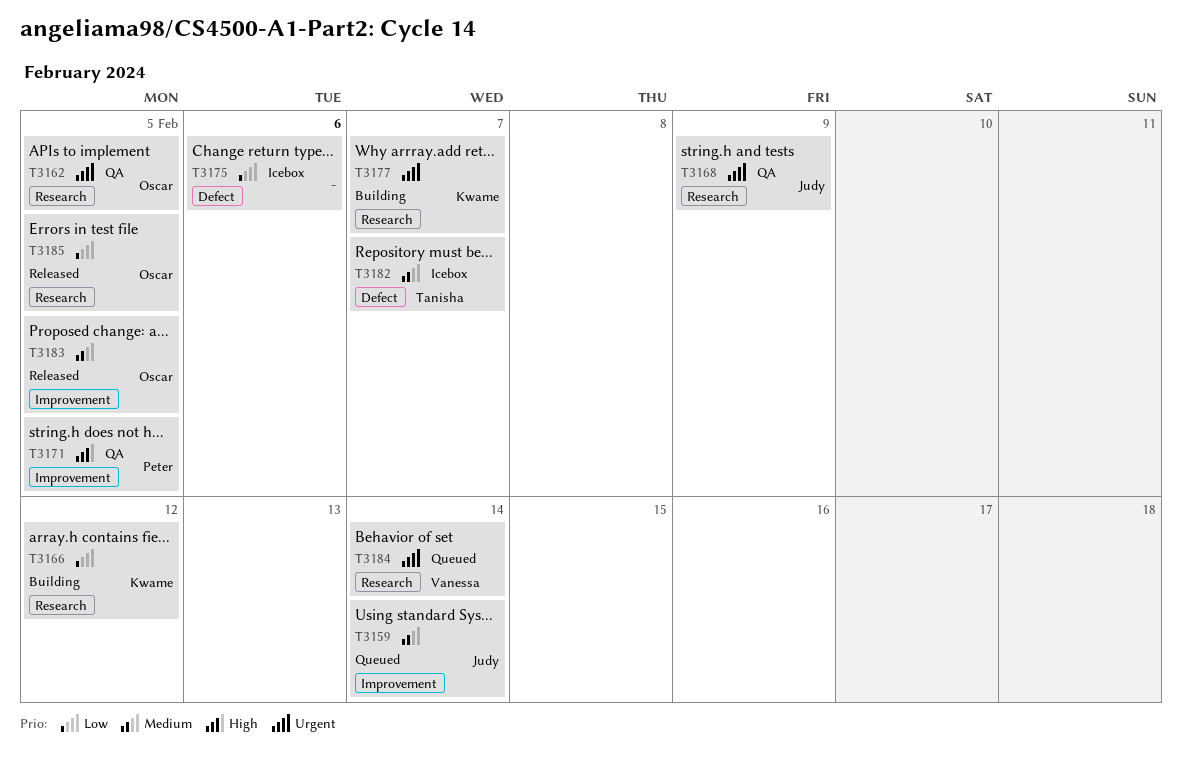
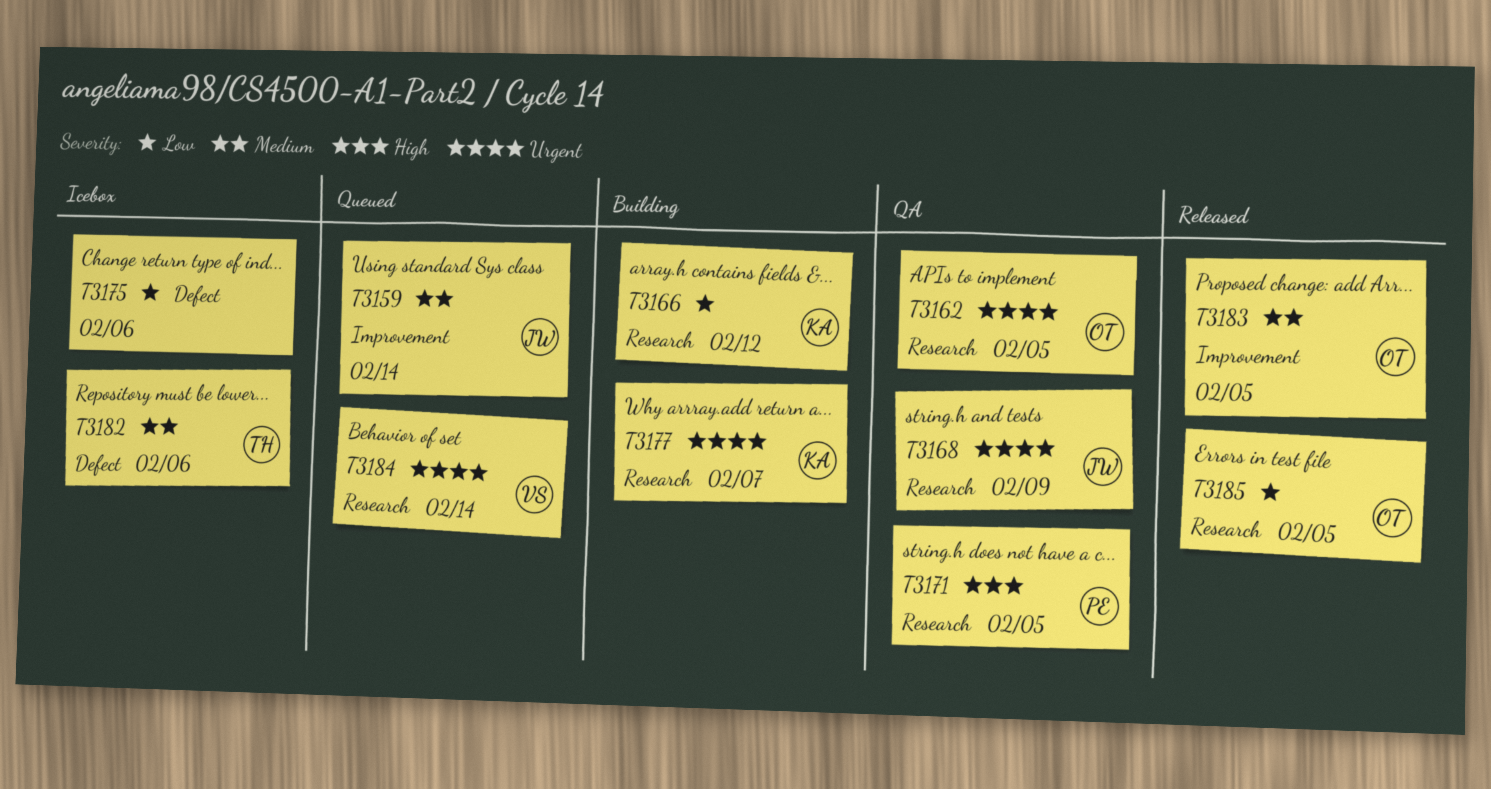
T3171, label: Improvement -> Research
T3182, due: Feb 7 -> Feb 6

